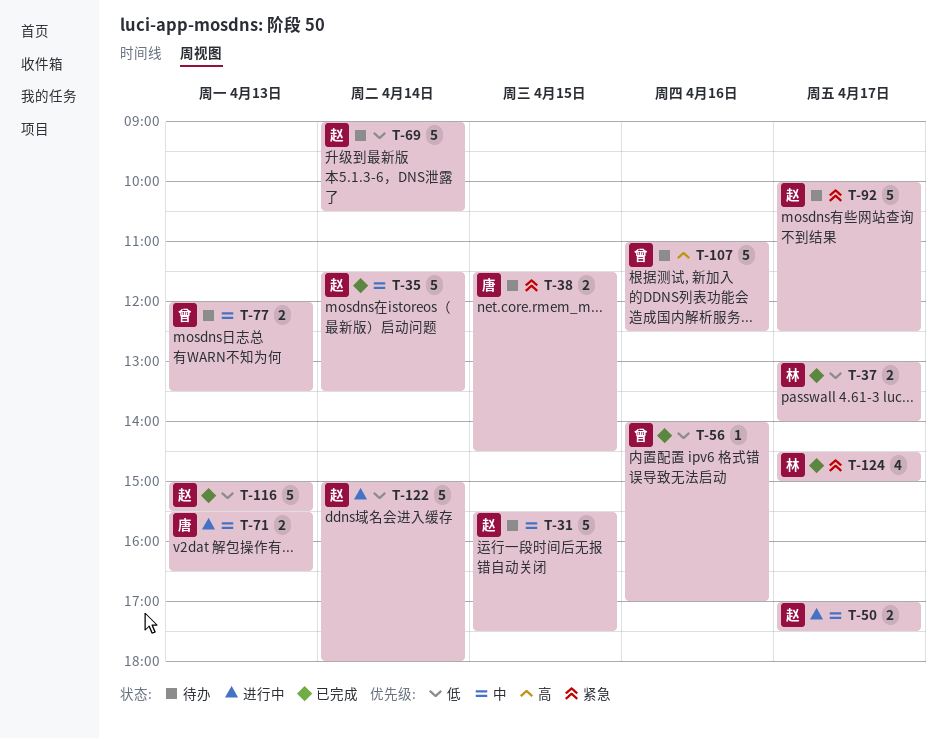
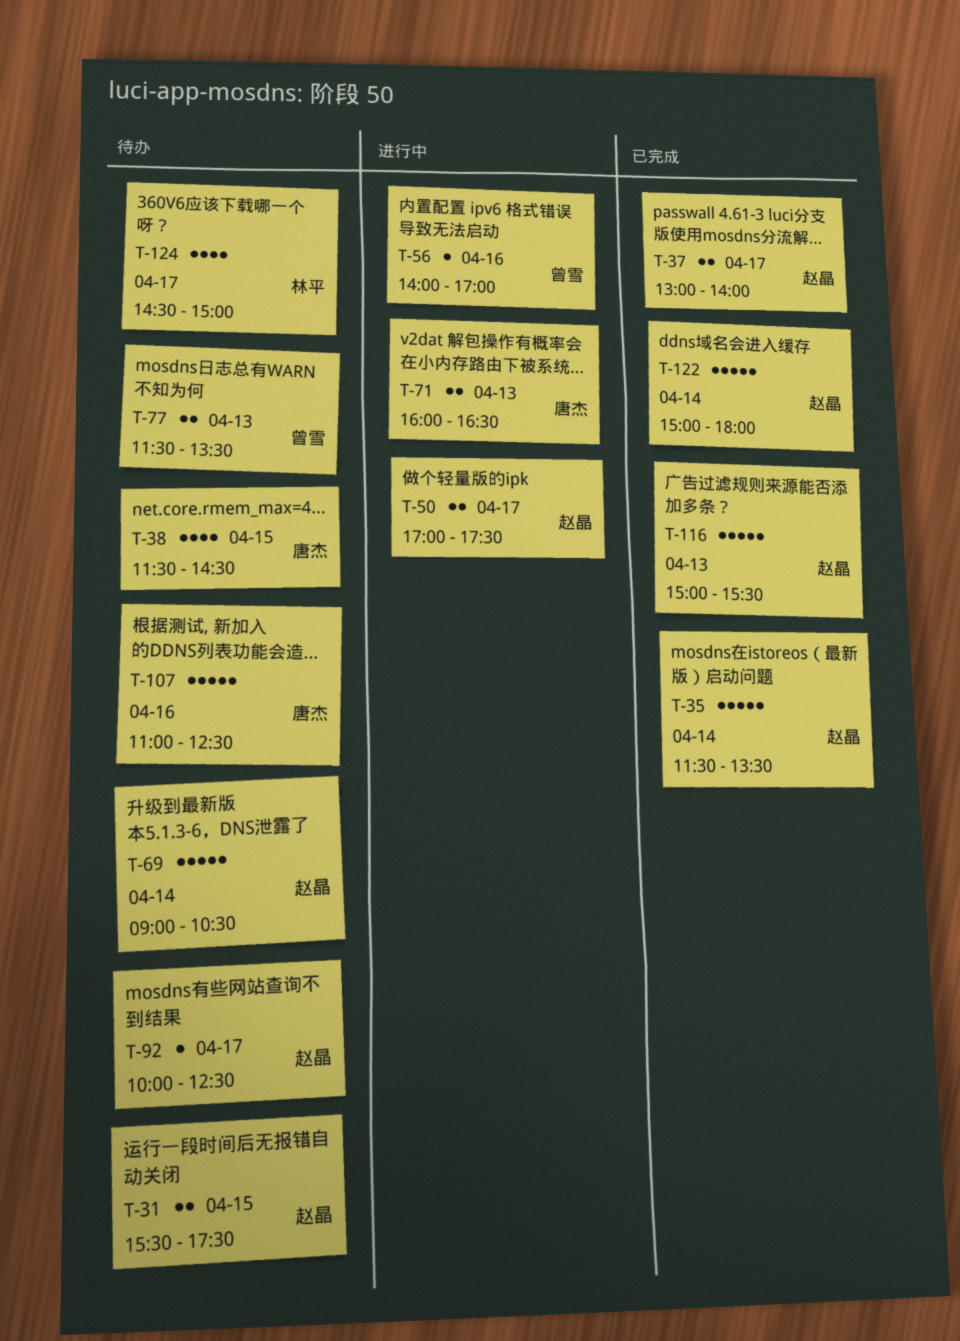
T-31, estimate: 5 -> 2
T-37, owner: 林平 -> 赵晶
T-38, estimate: 2 -> 4
T-56, status: 已完成 -> 进行中
T-71, begins: 15:30 -> 16:00
T-77, begins: 12:00 -> 11:30
T-92, estimate: 5 -> 1
T-107, owner: 曾雪 -> 唐杰
T-122, status: 进行中 -> 已完成
T-124, status: 已完成 -> 待办

